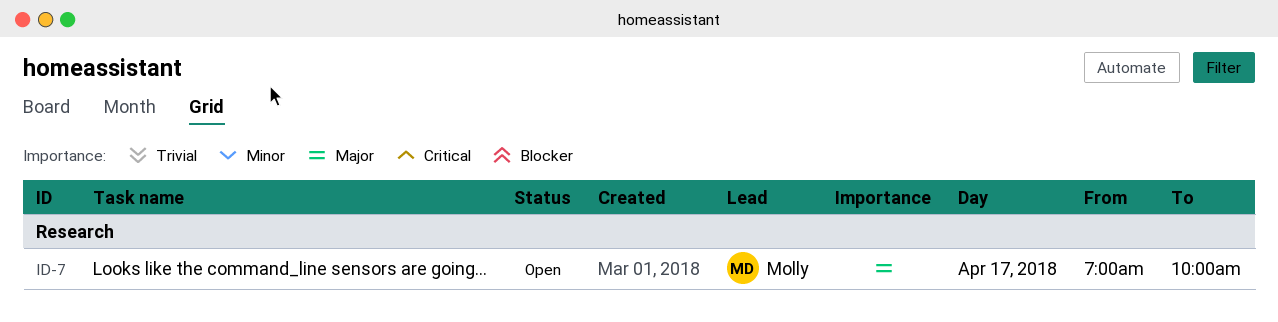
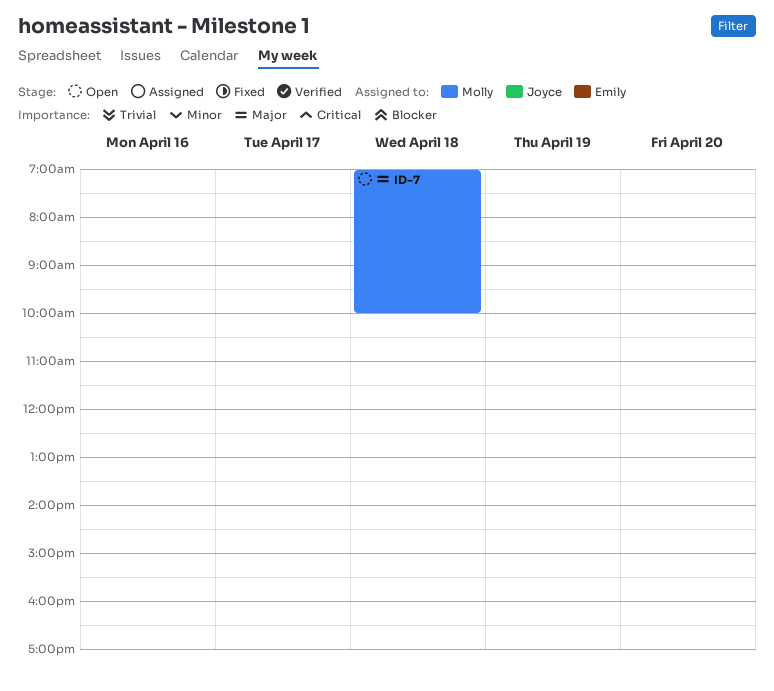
ID-7, day: Apr 17 -> Apr 18

